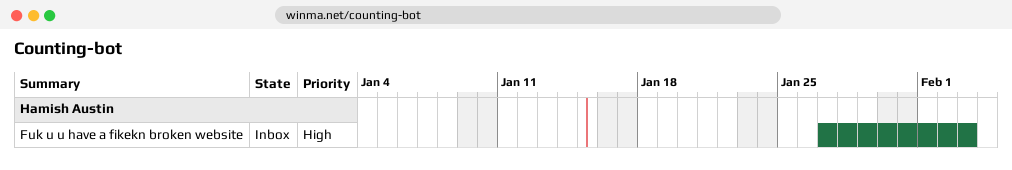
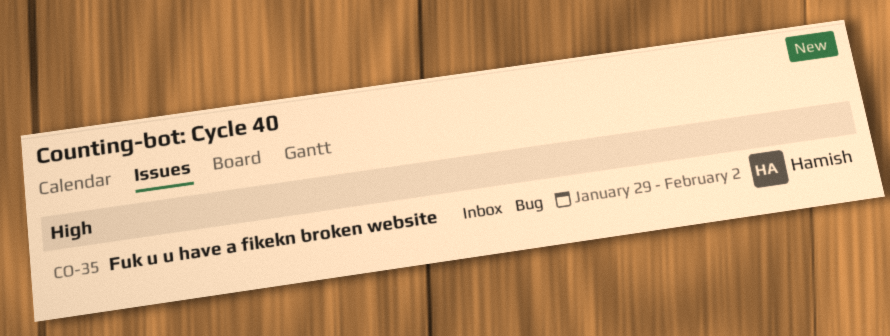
Fuk u u have a fikekn broken website, start: Jan 27 -> Jan 29
Fuk u u have a fikekn broken website, due: Feb 3 -> Feb 2

